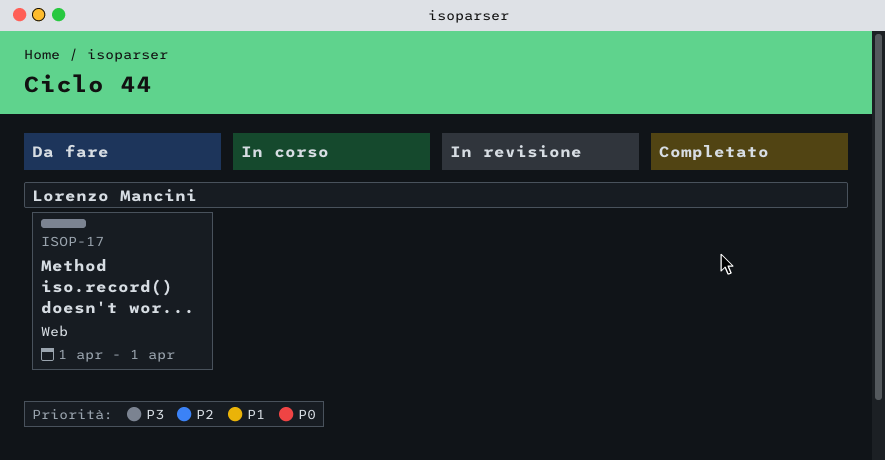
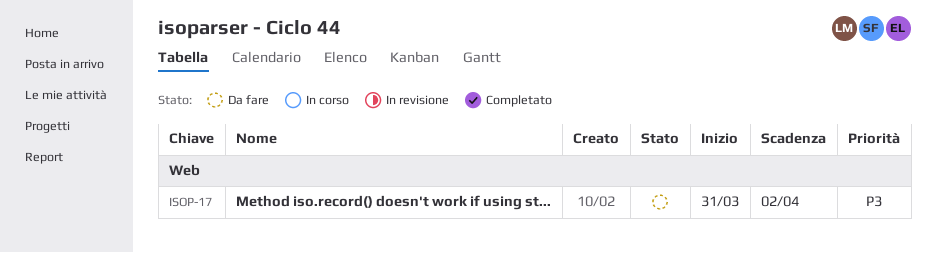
ISOP-17, start: Apr 1 -> Mar 31
ISOP-17, due: Apr 1 -> Apr 2

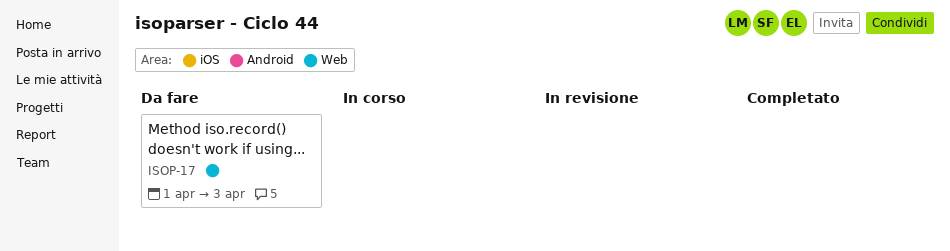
ISOP-17, start: Mar 31 -> Apr 1
ISOP-17, due: Apr 2 -> Apr 3

